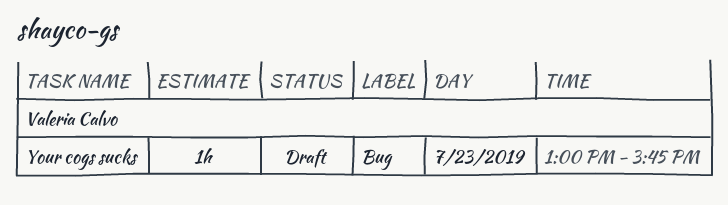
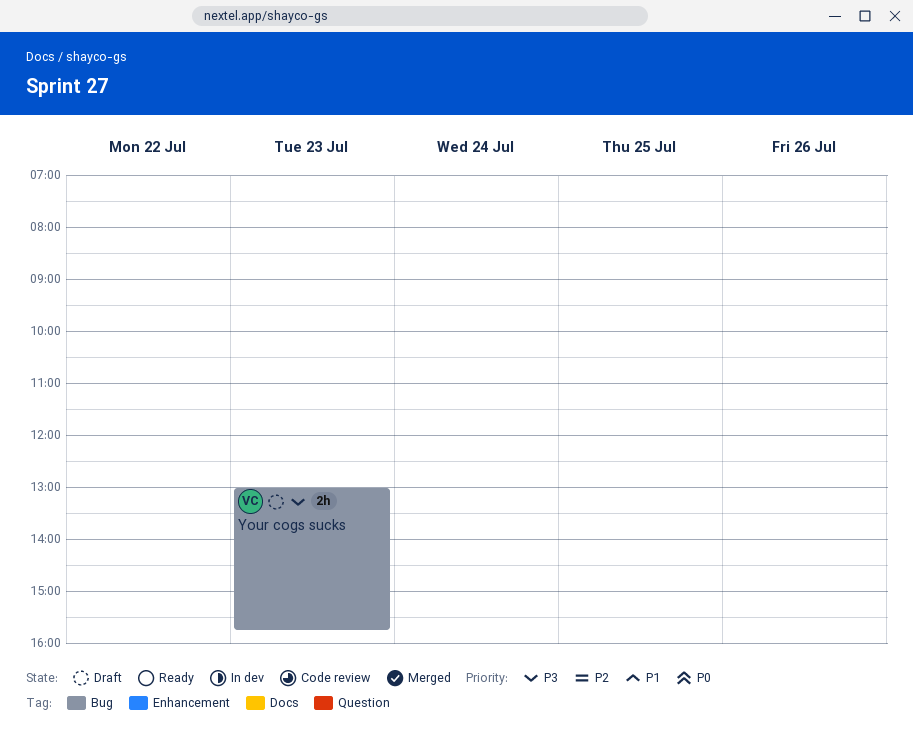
Your cogs sucks, estimate: 1h -> 2h

